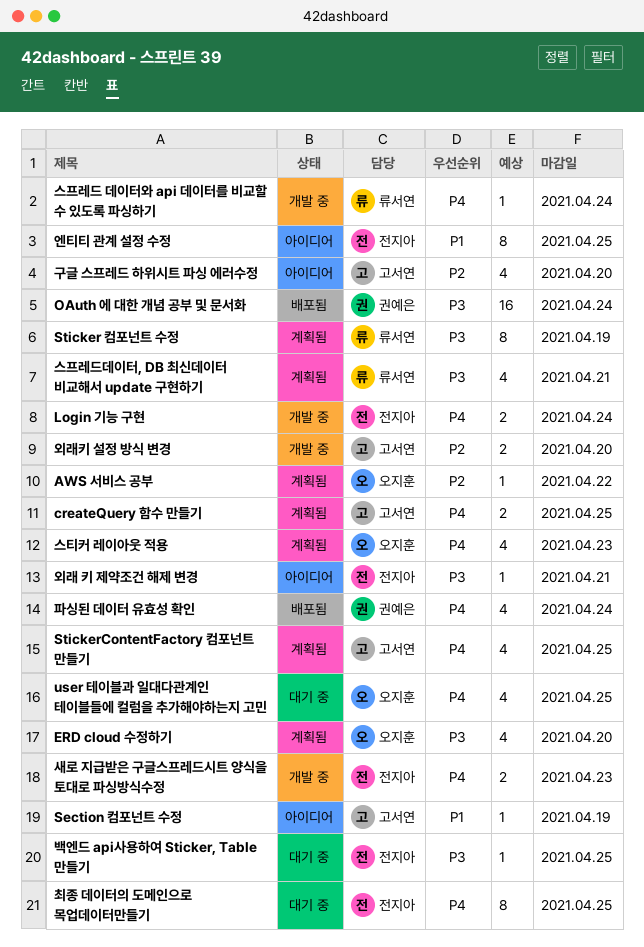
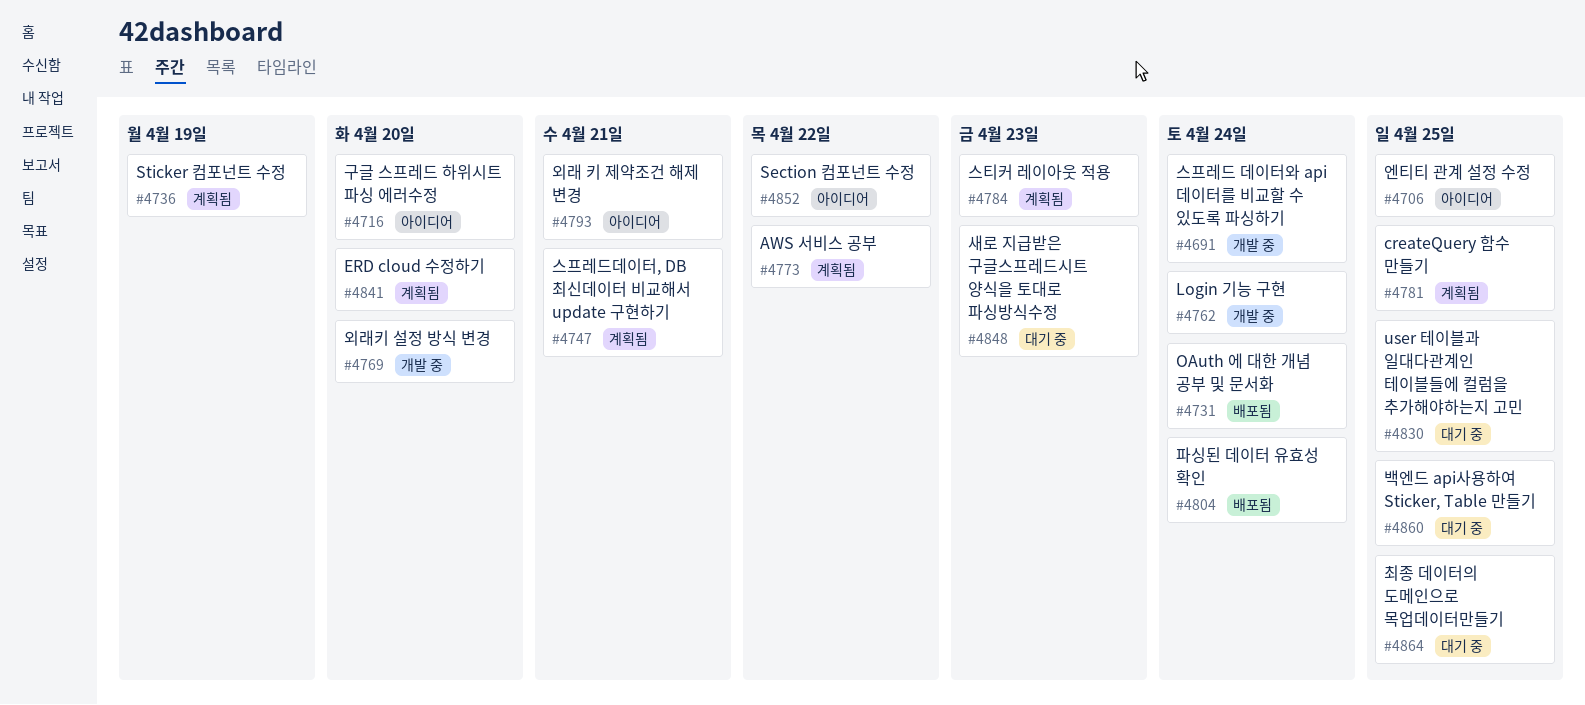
Section 컴포넌트 수정, due: Apr 19 -> Apr 22
StickerContentFactory 컴포넌트 만들기: present -> none
새로 지급받은 구글스프레드시트 양식을 토대로 파싱방식수정, status: 개발 중 -> 대기 중

